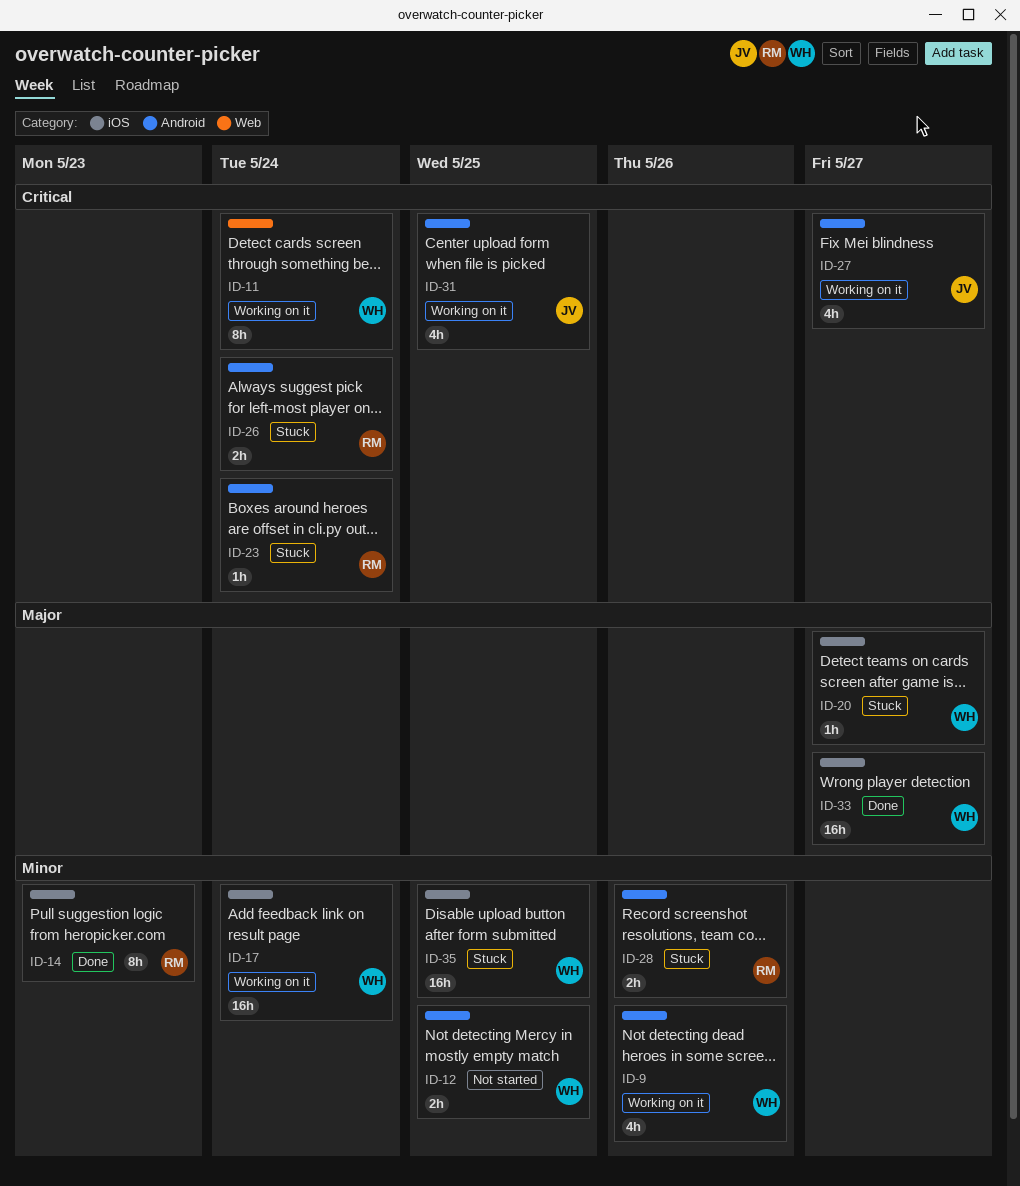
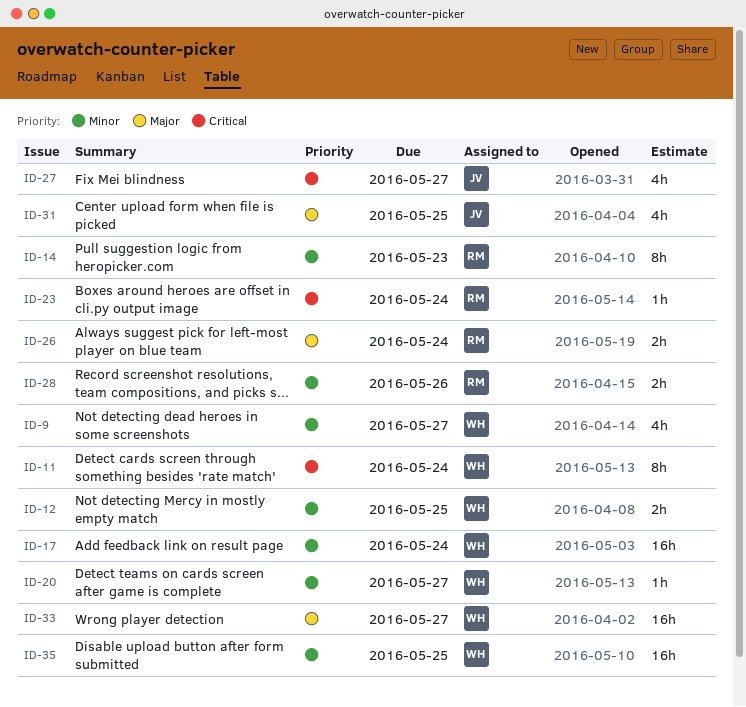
ID-9, due: May 26 -> May 27
ID-20, priority: Major -> Minor
ID-26, priority: Critical -> Major
ID-31, priority: Critical -> Major

